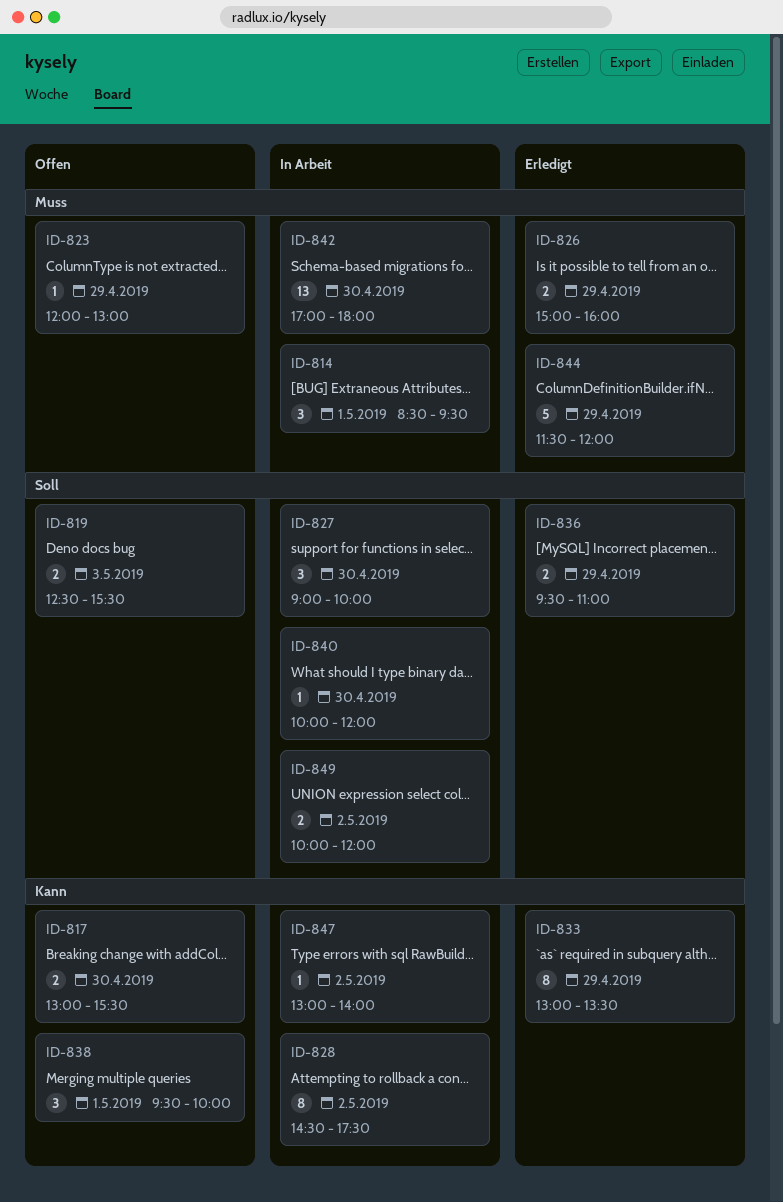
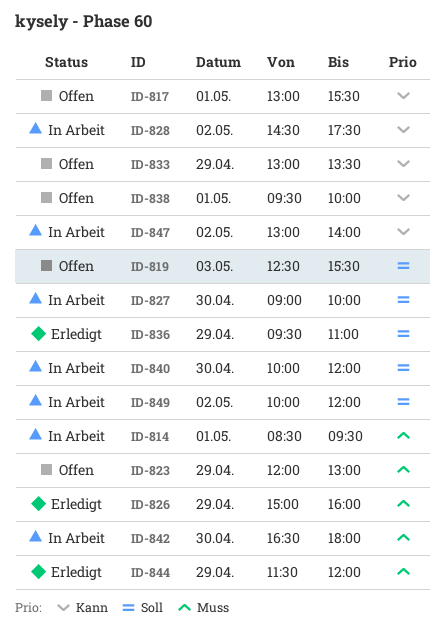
ID-817, day: Apr 30 -> May 1
ID-833, status: Erledigt -> Offen
ID-842, begins: 17:00 -> 16:30

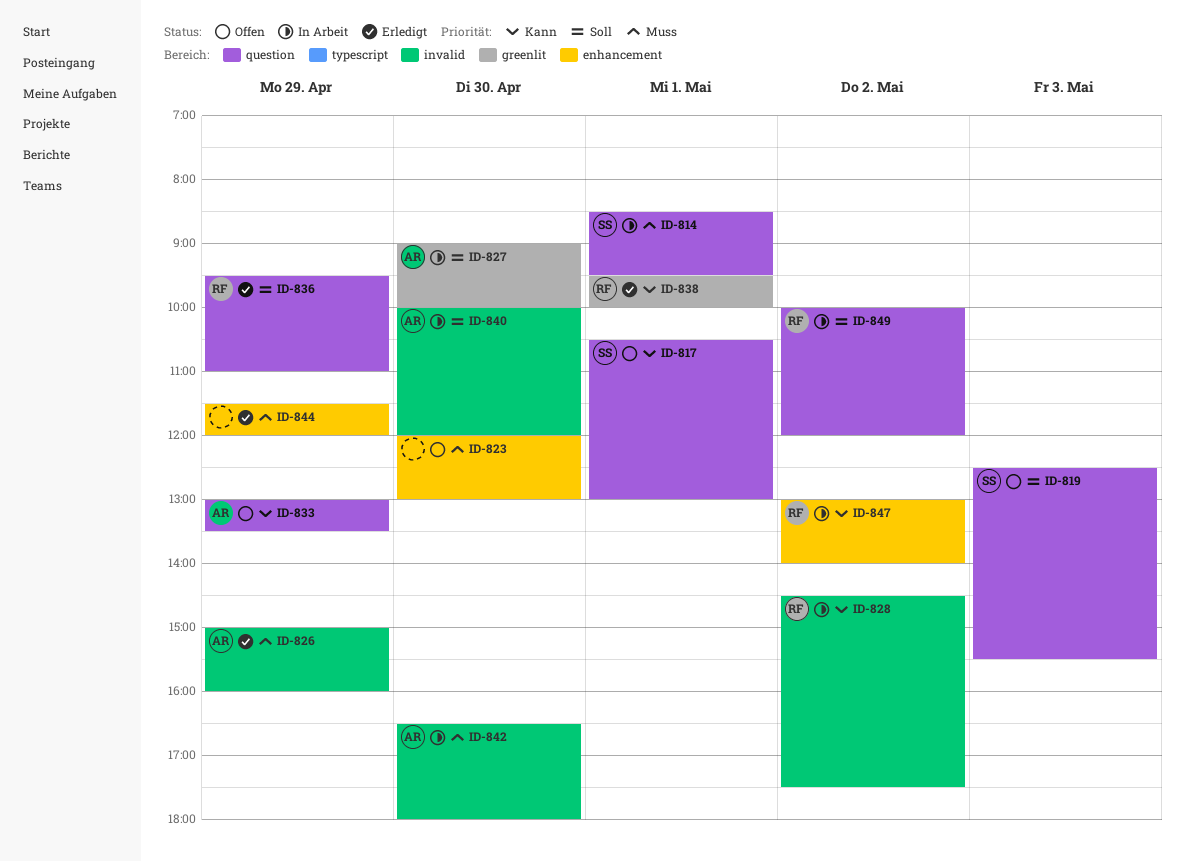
ID-817, begins: 13:00 -> 10:30
ID-817, ends: 15:30 -> 13:00
ID-823, day: Apr 29 -> Apr 30
ID-838, status: Offen -> Erledigt

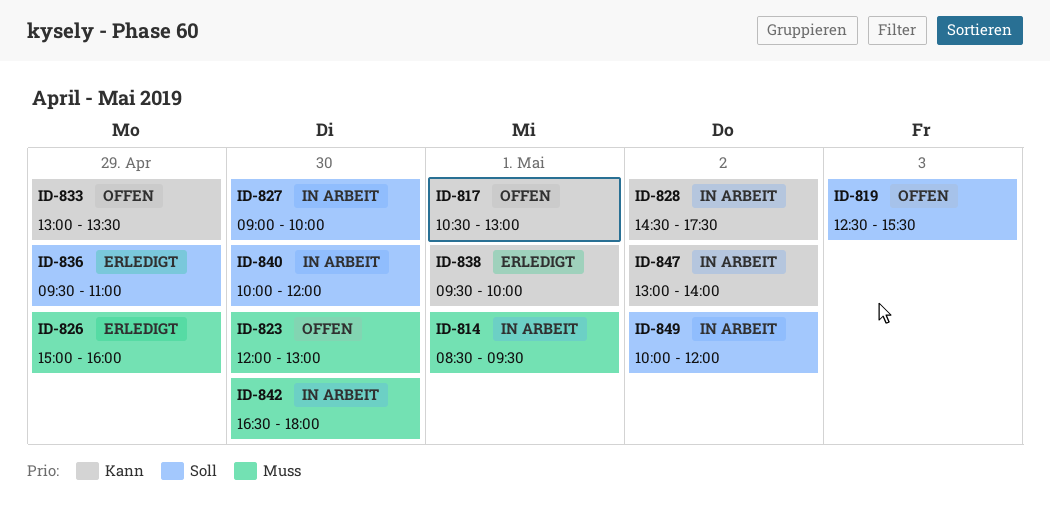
ID-844: present -> none

